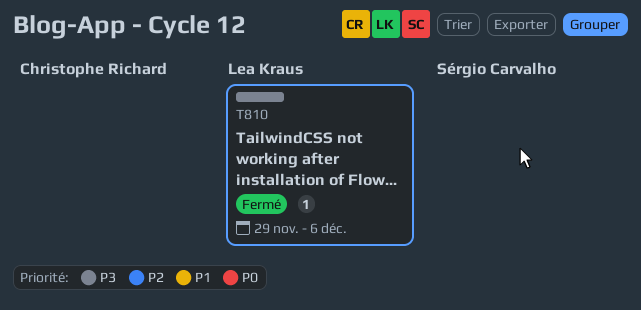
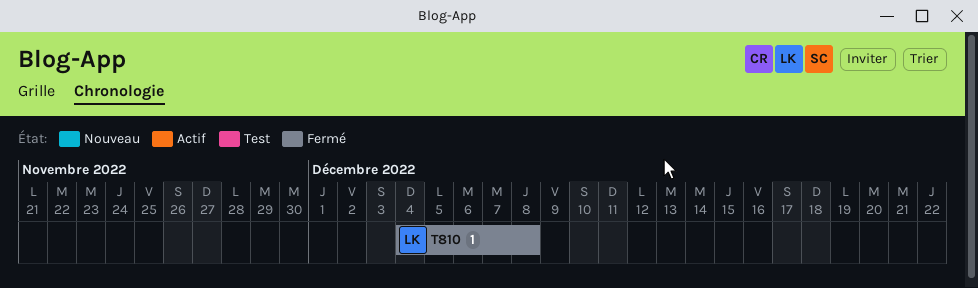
T810, start: Nov 29 -> Dec 4
T810, due: Dec 6 -> Dec 8

